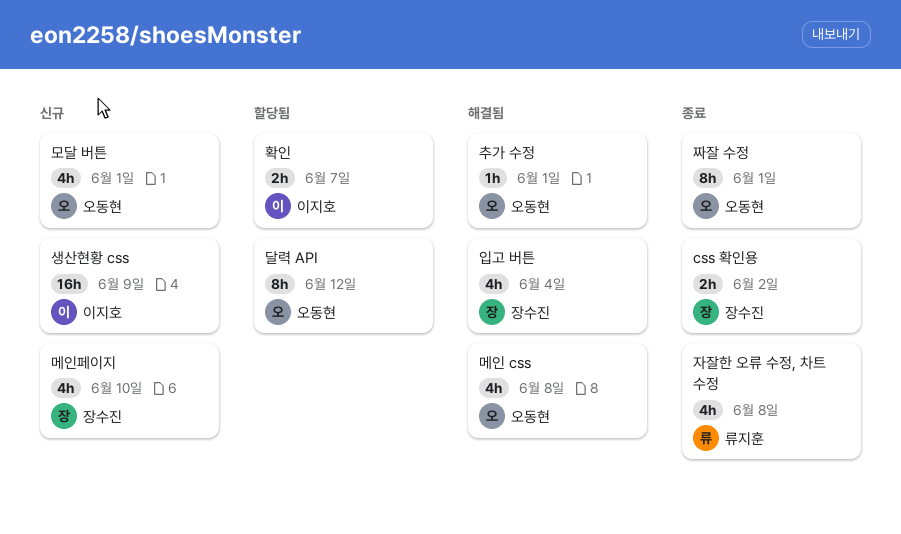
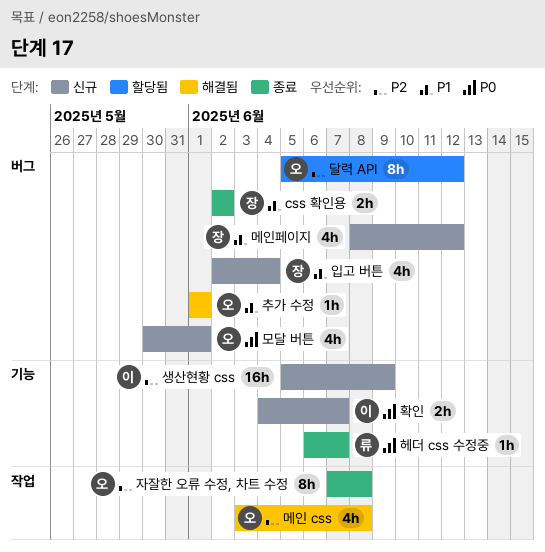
메인페이지, due: Jun 10 -> Jun 12
입고 버튼, status: 해결됨 -> 신규
자잘한 오류 수정, 차트 수정, owner: 류지훈 -> 오동현
자잘한 오류 수정, 차트 수정, estimate: 4h -> 8h
짜잘 수정: present -> none
헤더 css 수정중: none -> present
확인, status: 할당됨 -> 신규

